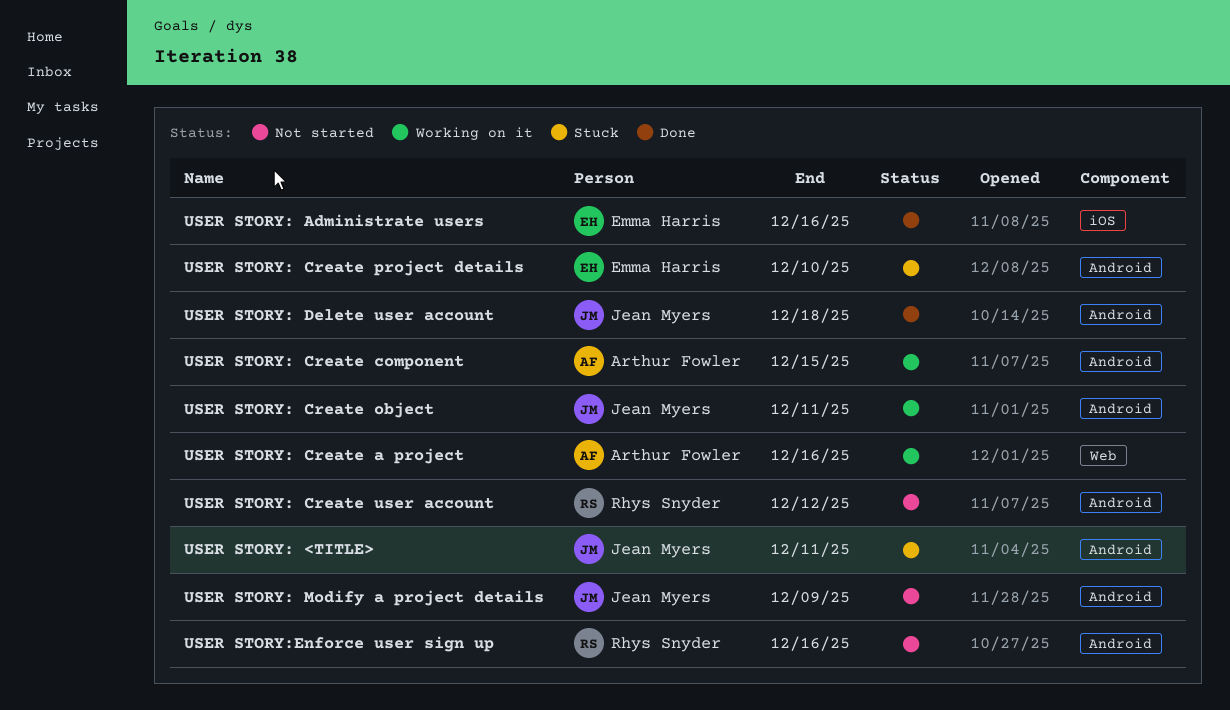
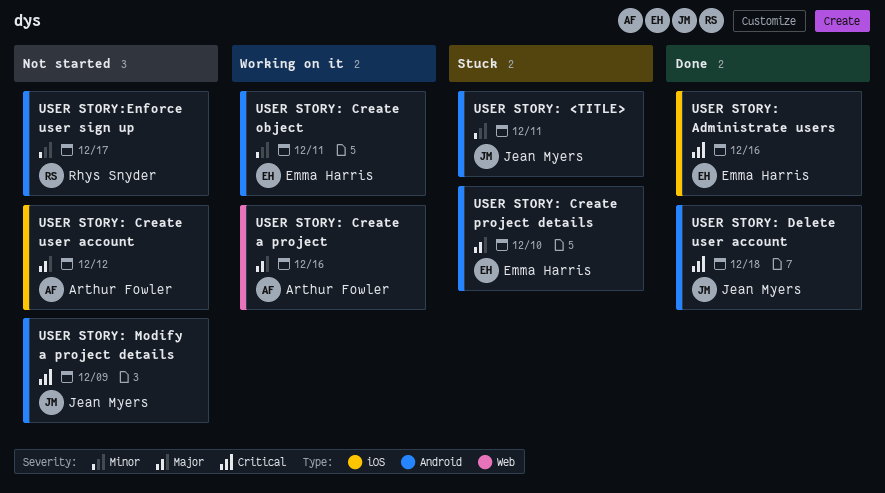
USER STORY: Create component: present -> none
USER STORY: Create object, owner: Jean Myers -> Emma Harris
USER STORY: Create user account, owner: Rhys Snyder -> Arthur Fowler
USER STORY: Create user account, label: Android -> iOS
USER STORY:Enforce user sign up, due: Dec 16 -> Dec 17

